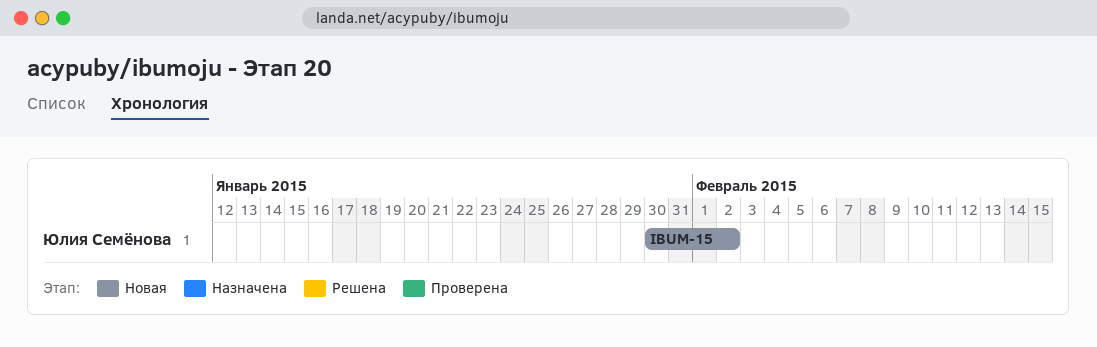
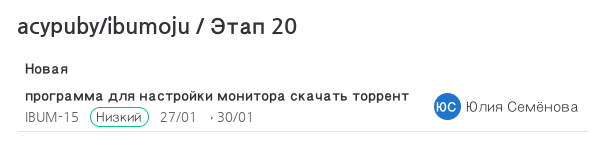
IBUM-15, start: Jan 30 -> Jan 27
IBUM-15, due: Feb 2 -> Jan 30

